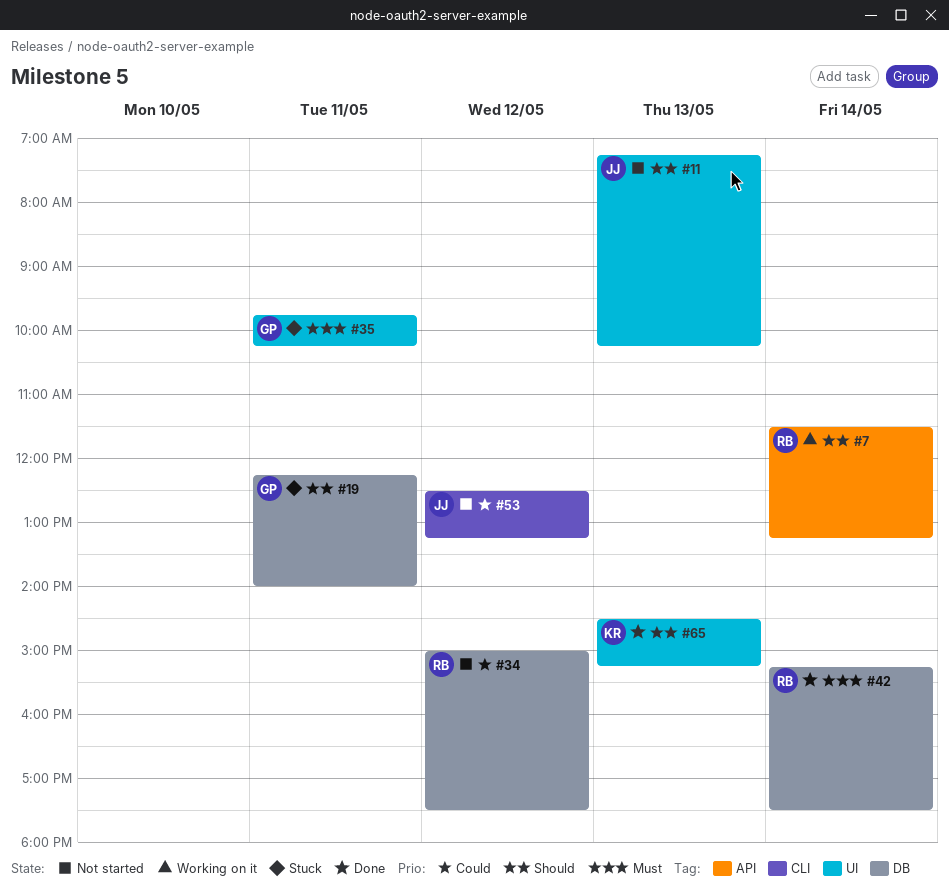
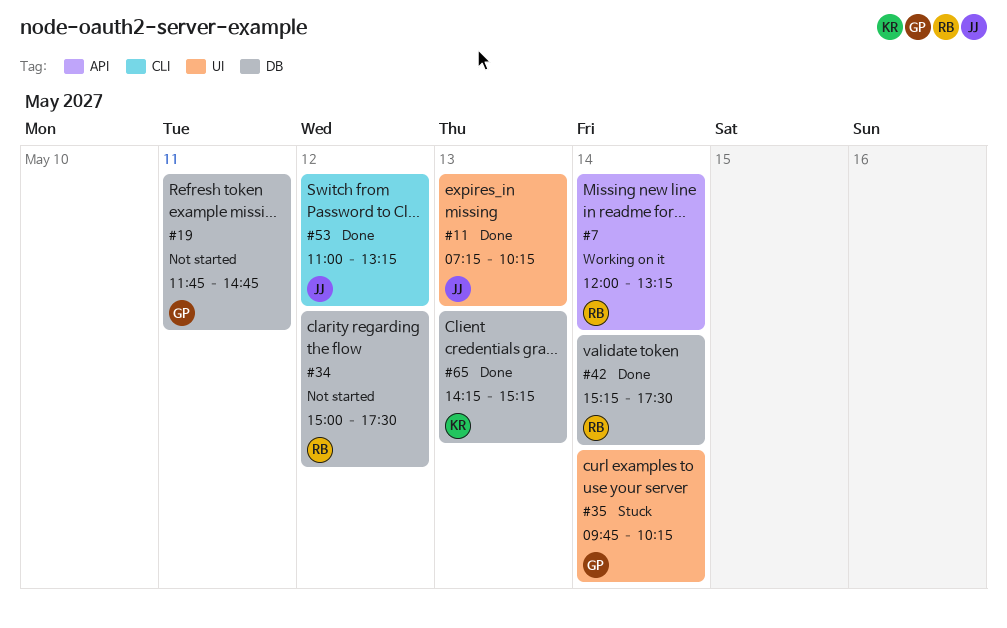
#7, begins: 11:30 -> 12:00
#11, status: Not started -> Done
#19, status: Stuck -> Not started
#19, begins: 12:15 -> 11:45
#19, ends: 14:00 -> 14:45
#35, day: May 11 -> May 14
#53, status: Not started -> Done
#53, begins: 12:30 -> 11:00
#65, label: UI -> DB
#65, begins: 14:30 -> 14:15

